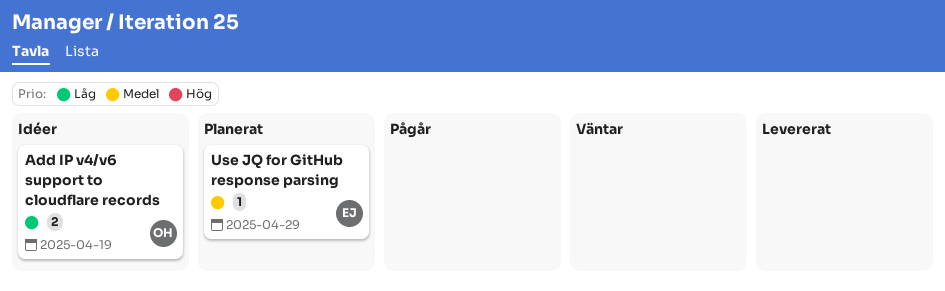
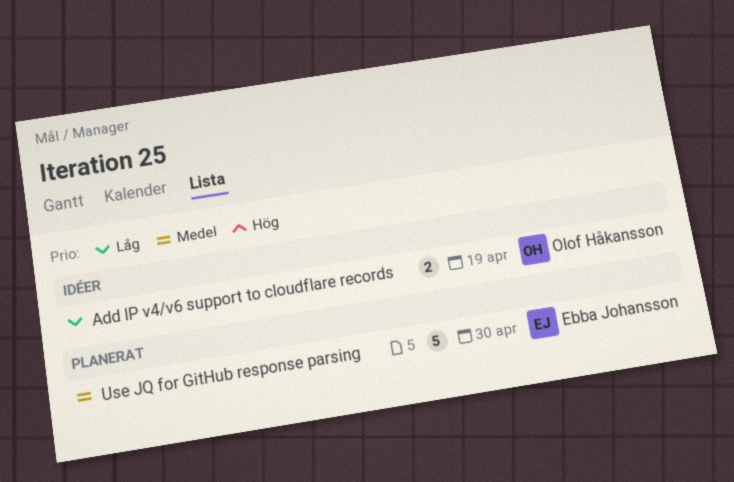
Use JQ for GitHub response parsing, estimate: 1 -> 5
Use JQ for GitHub response parsing, due: Apr 29 -> Apr 30

